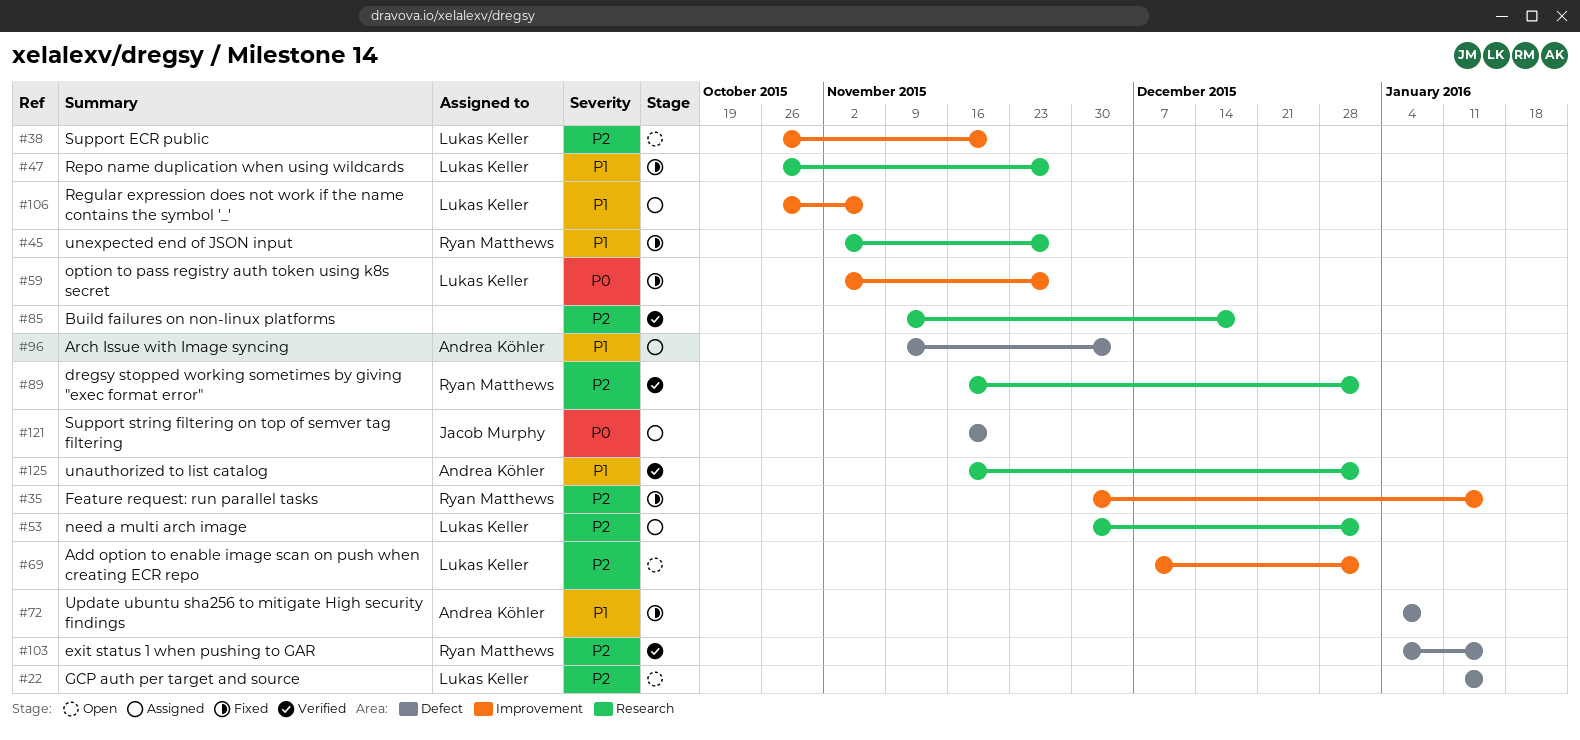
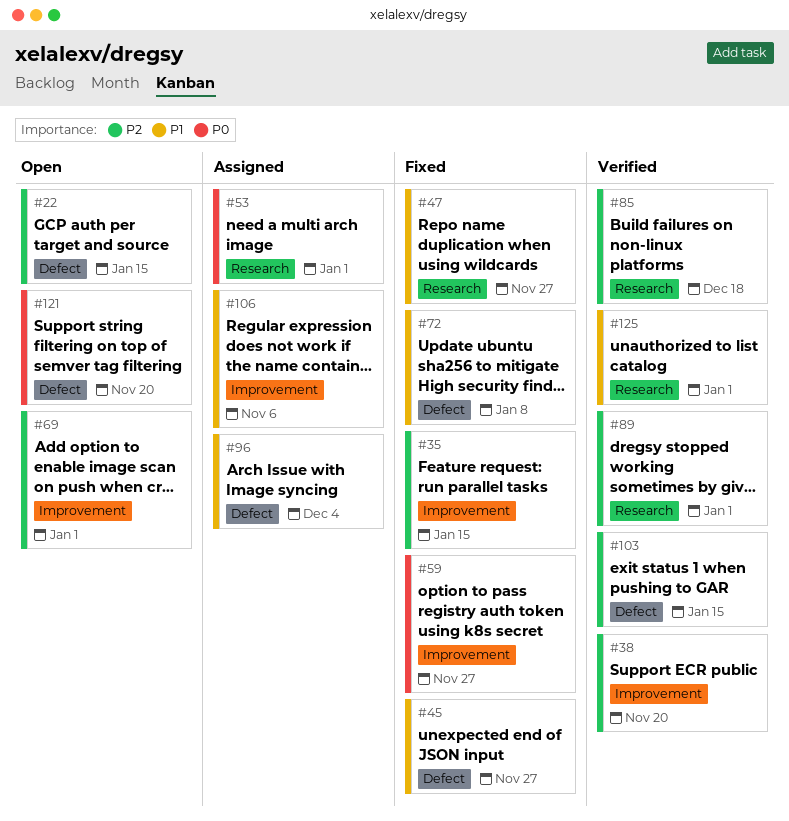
#38, status: Open -> Verified
#45, label: Research -> Defect
#53, priority: P2 -> P0
#121, status: Assigned -> Open

